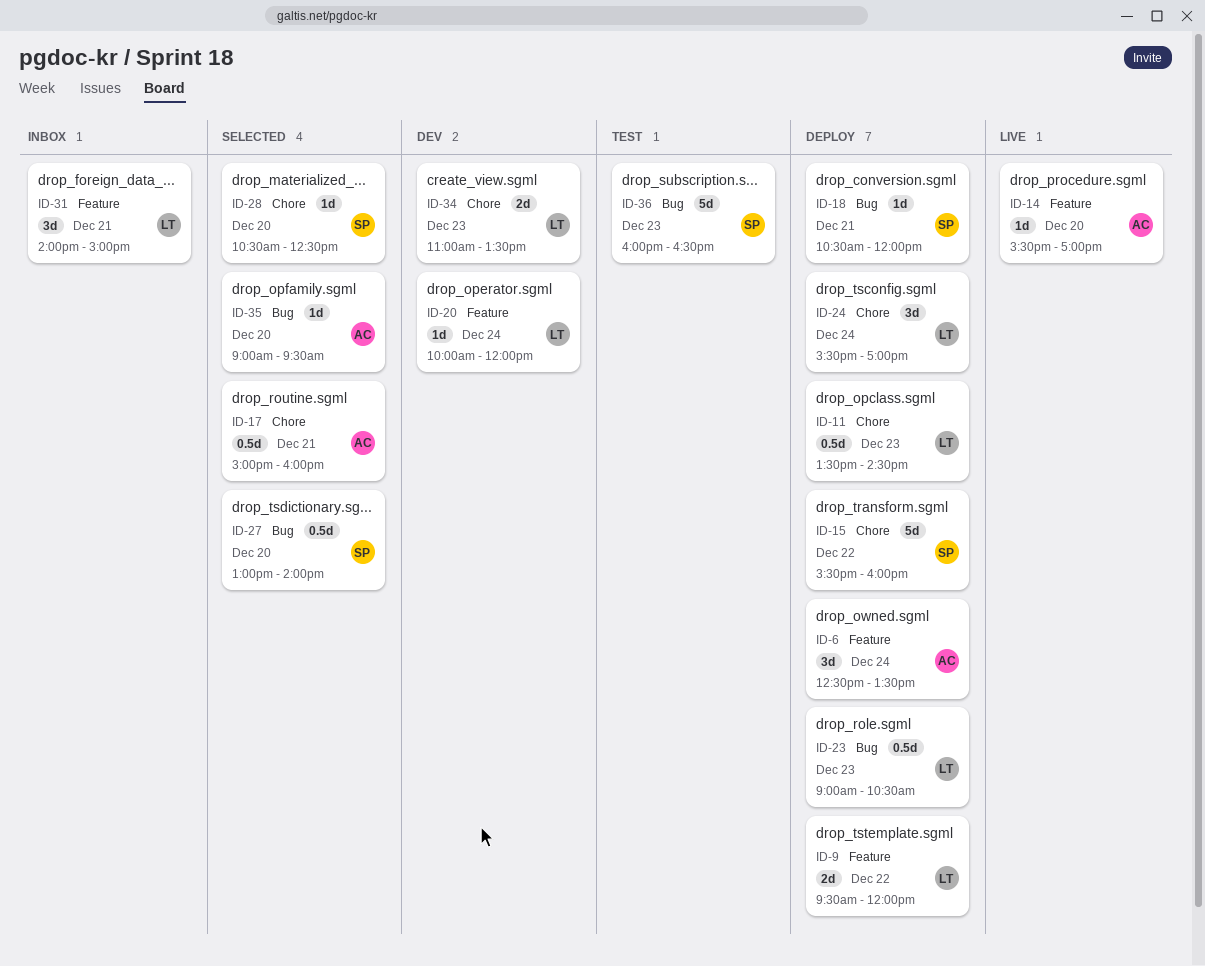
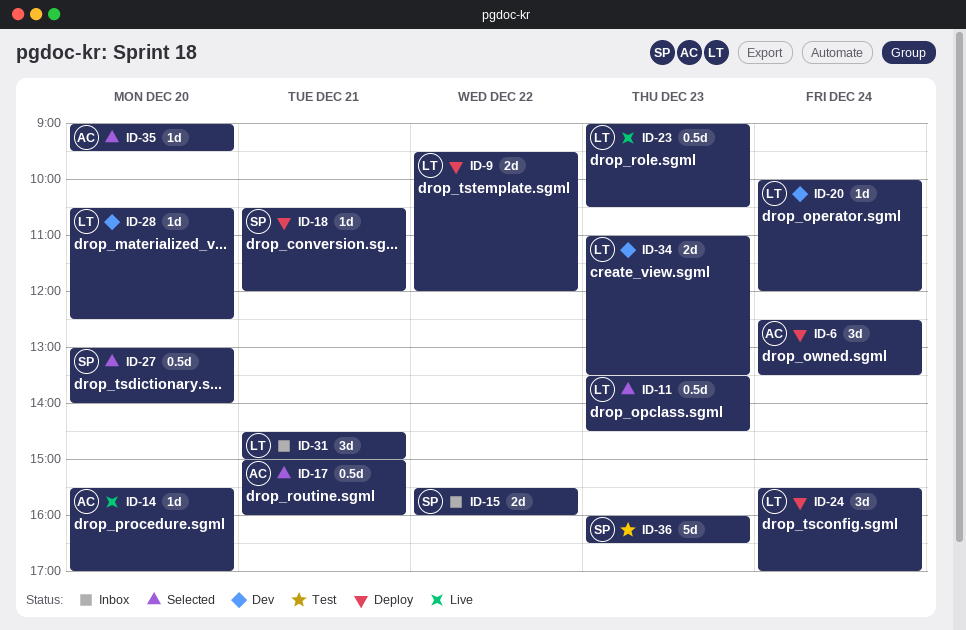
ID-11, status: Deploy -> Selected
ID-15, status: Deploy -> Inbox
ID-15, estimate: 5d -> 2d
ID-23, status: Deploy -> Live
ID-28, status: Selected -> Dev
ID-28, owner: SP -> LT
ID-31, begins: 14:00 -> 14:30

